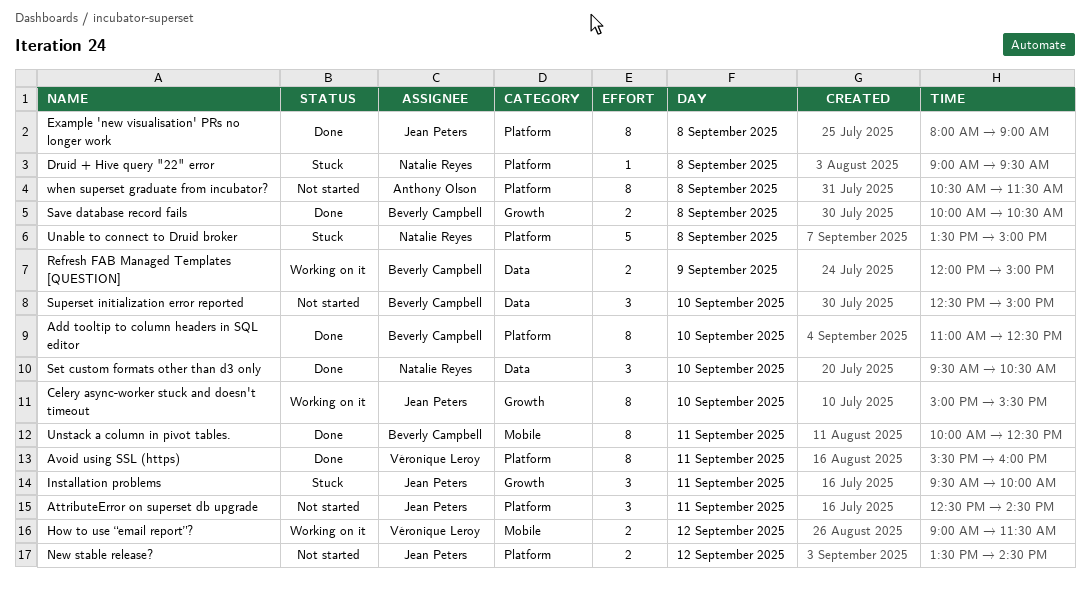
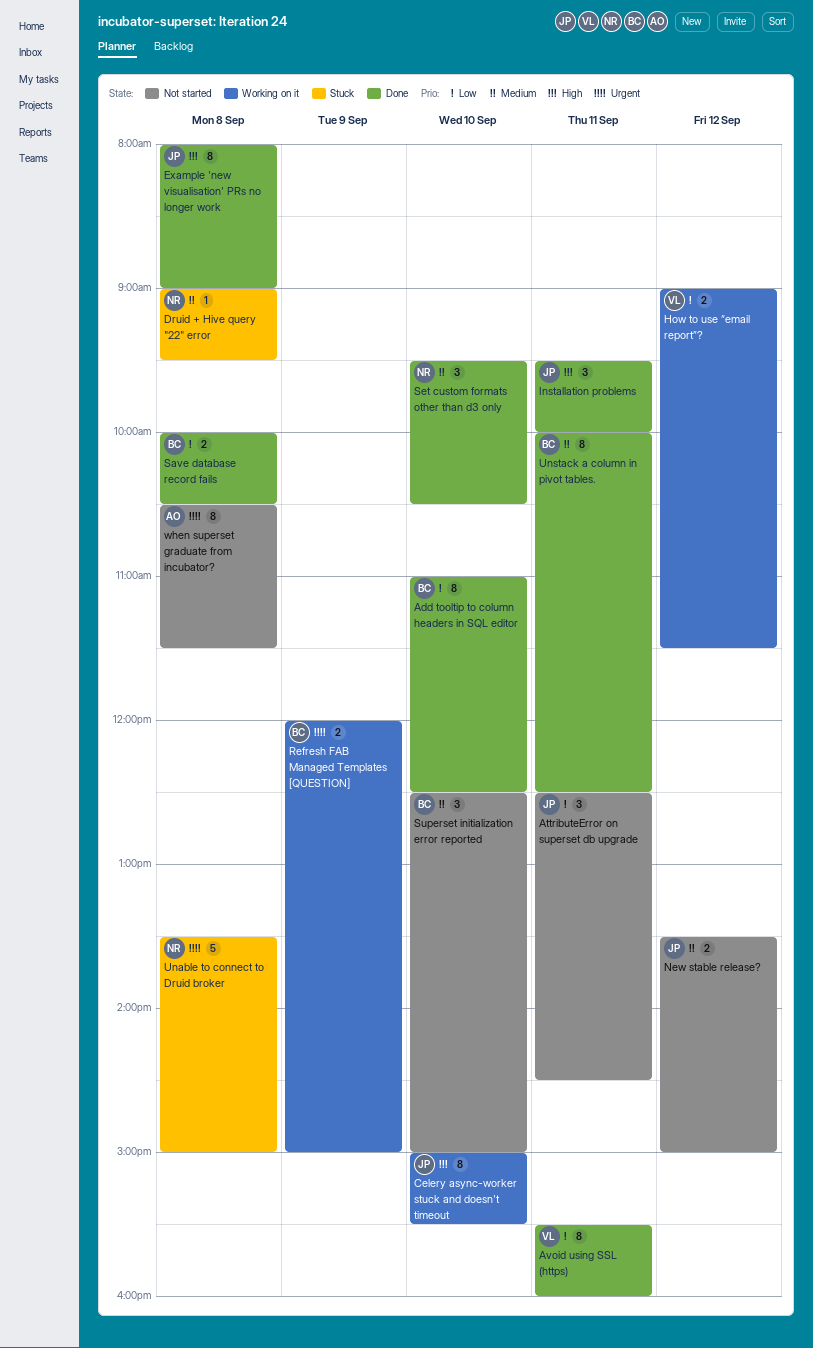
Installation problems, status: Stuck -> Done
New stable release?, ends: 14:30 -> 15:00

